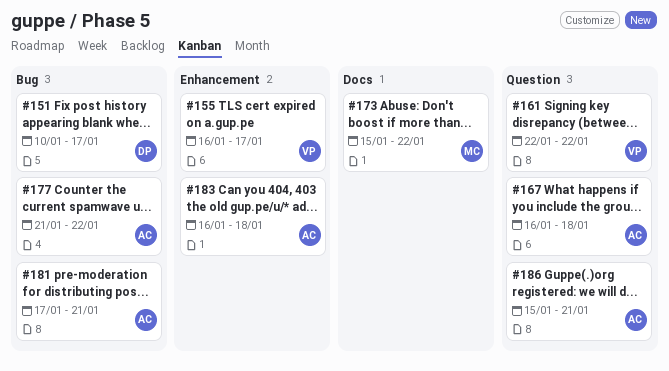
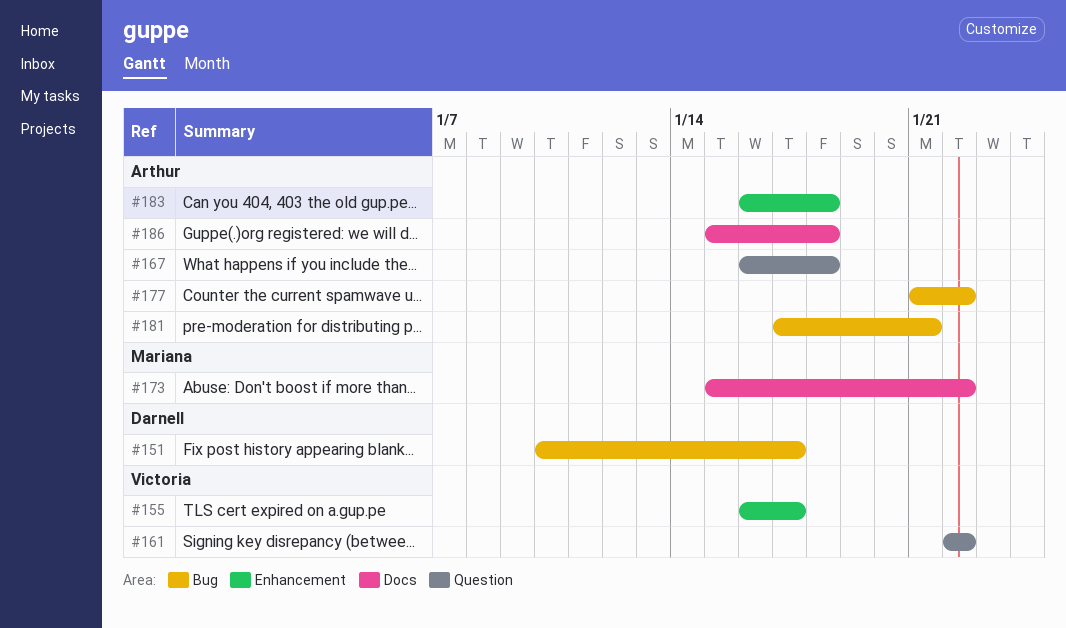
#186, label: Question -> Docs
#186, due: Jan 21 -> Jan 18

